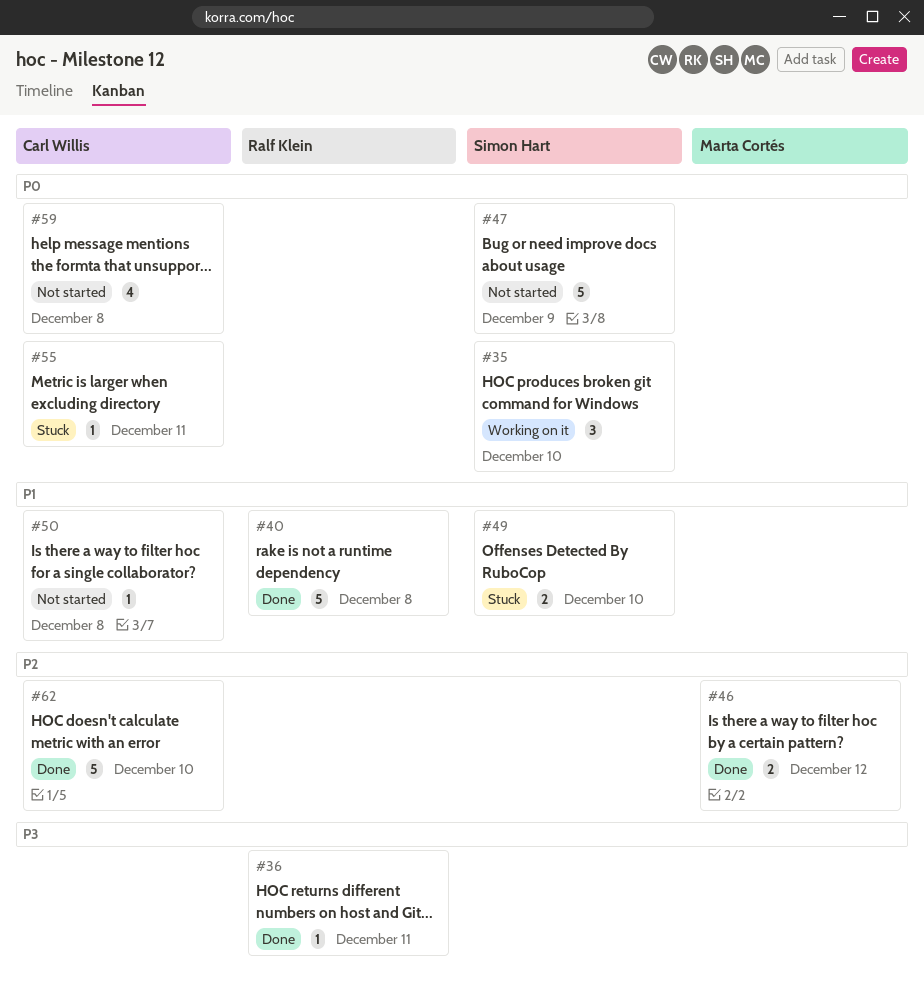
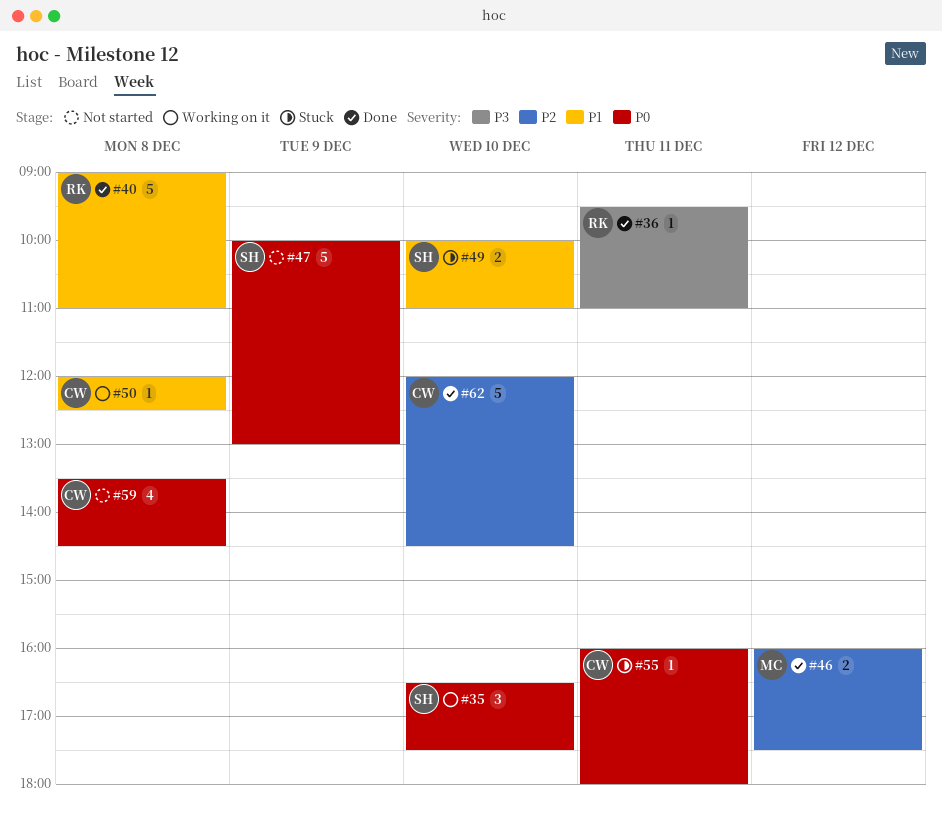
#50, status: Not started -> Working on it

